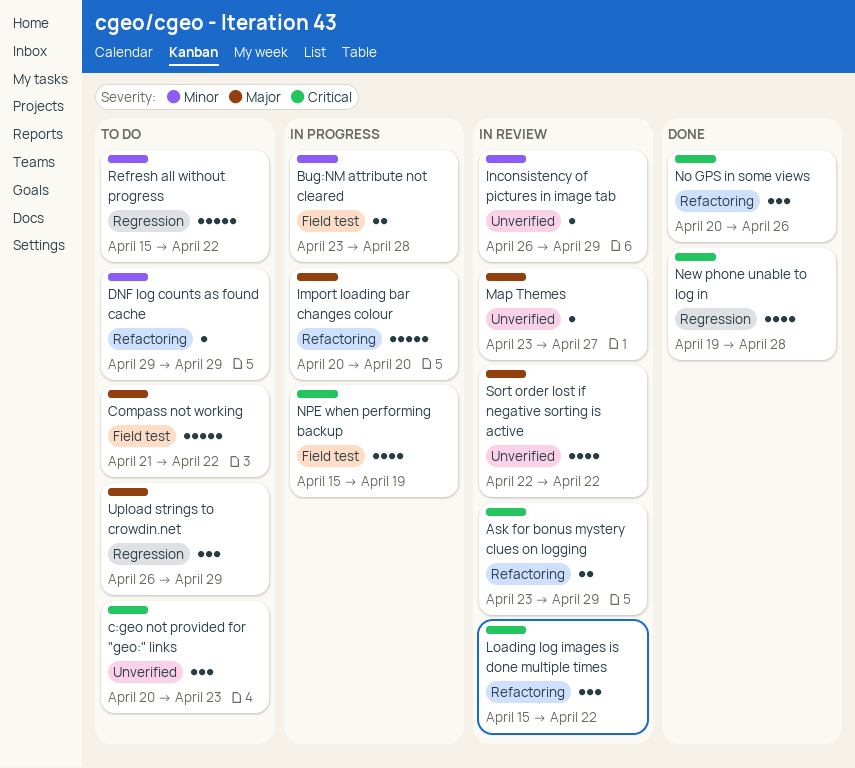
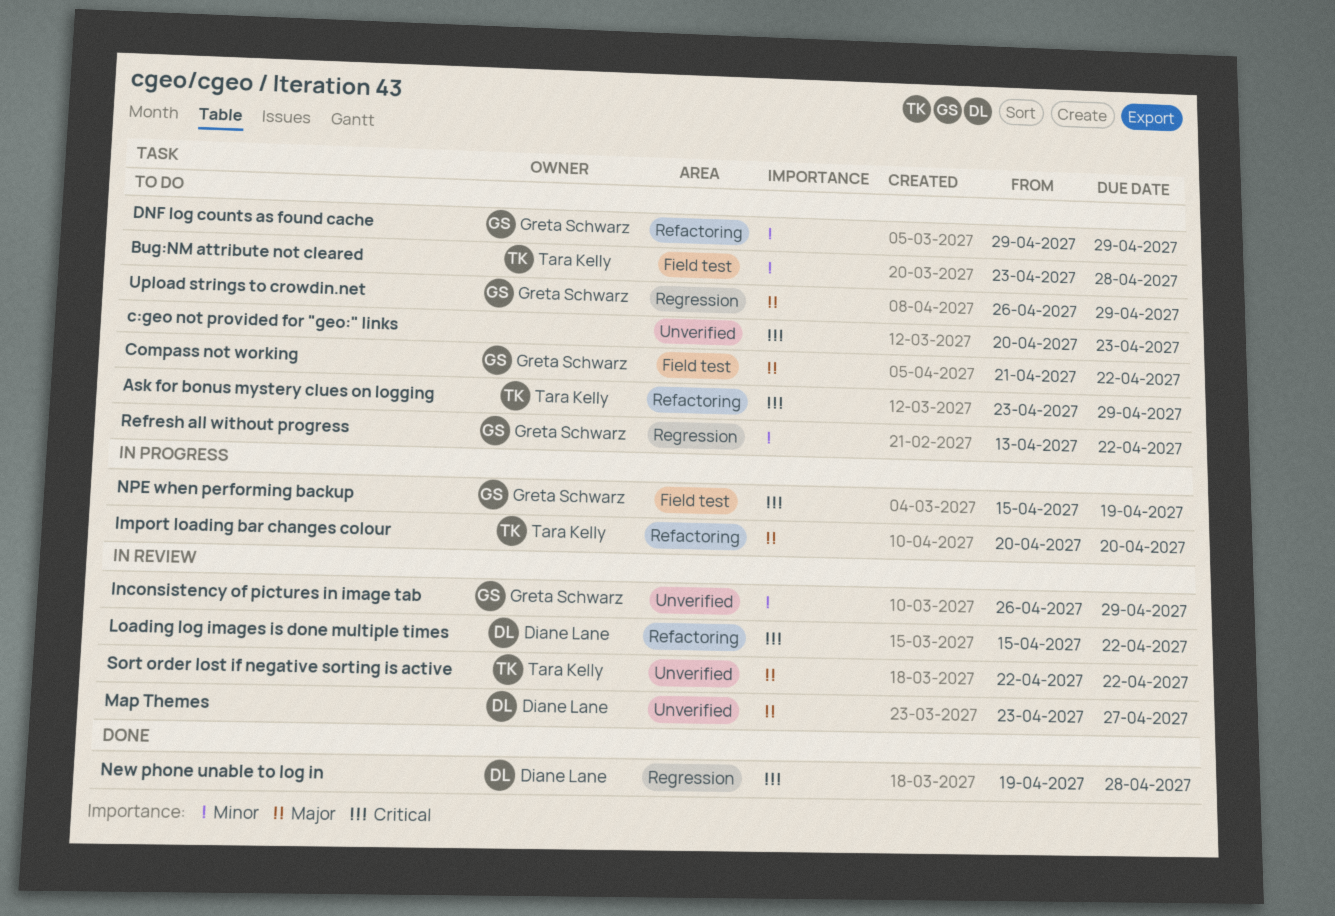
Ask for bonus mystery clues on logging, status: In review -> To do
Bug:NM attribute not cleared, status: In progress -> To do
No GPS in some views: present -> none
Refresh all without progress, start: Apr 15 -> Apr 13

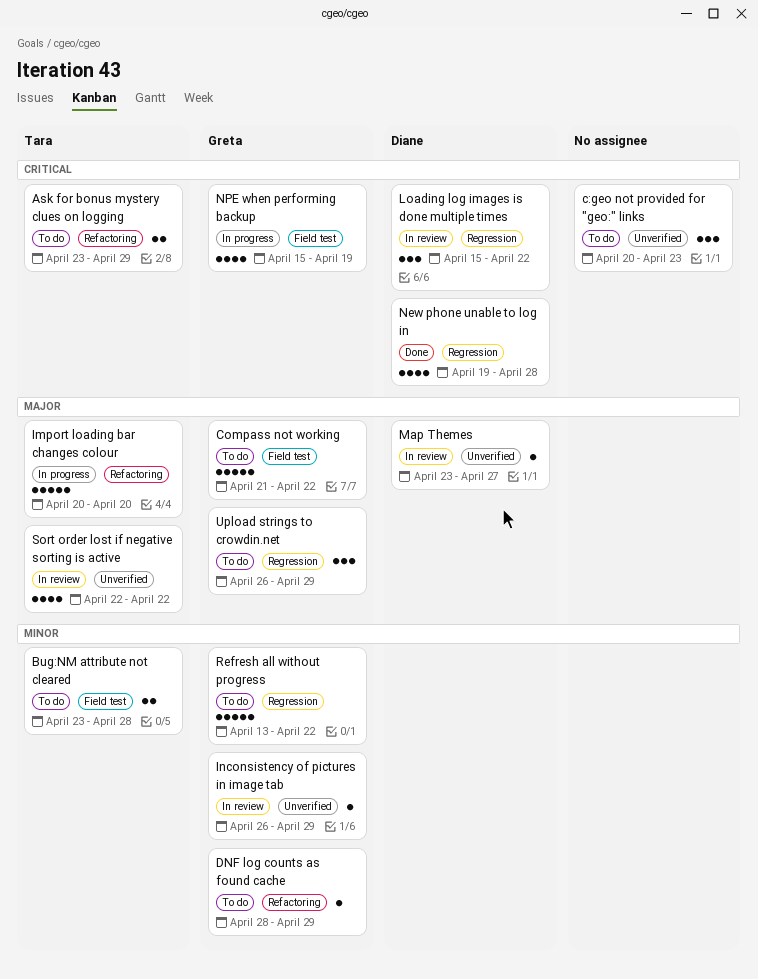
DNF log counts as found cache, start: Apr 29 -> Apr 28
Loading log images is done multiple times, label: Refactoring -> Regression

